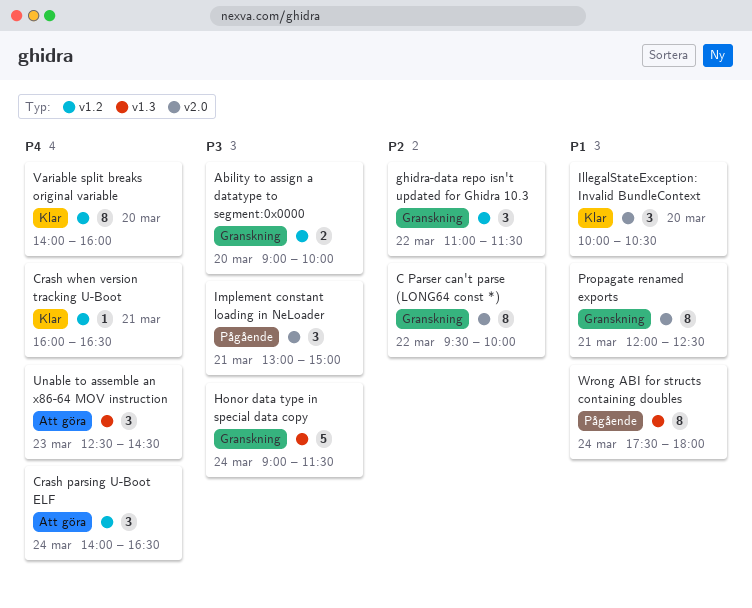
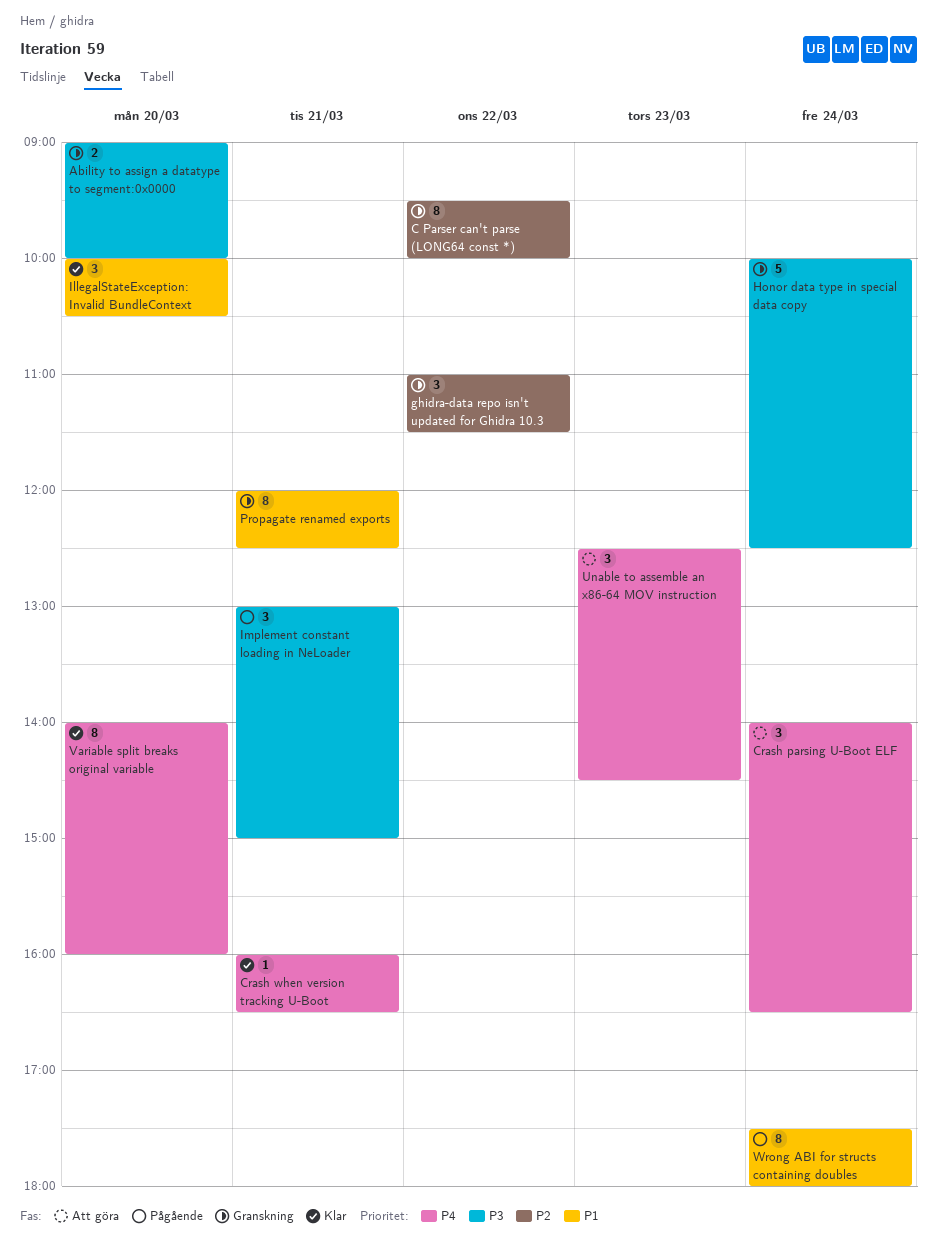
Honor data type in special data copy, begins: 09:00 -> 10:00
Honor data type in special data copy, ends: 11:30 -> 12:30

